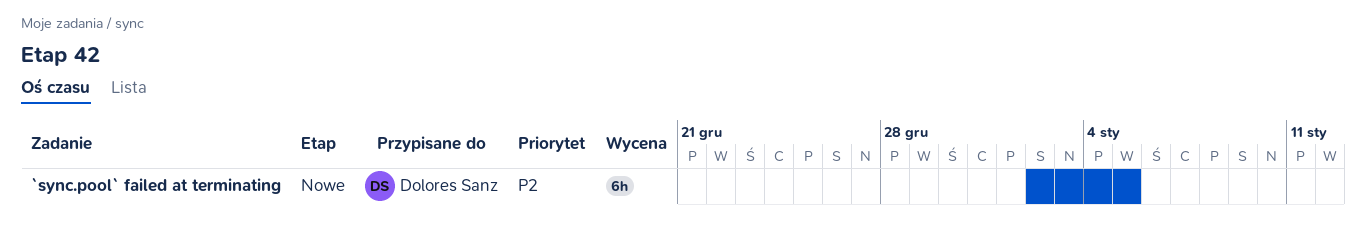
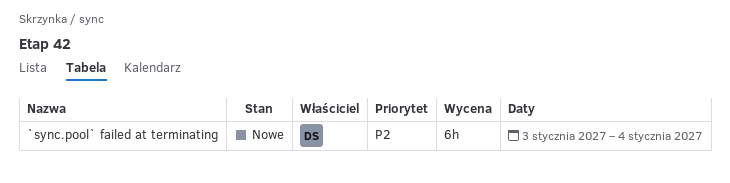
`sync.pool` failed at terminating, start: Jan 2 -> Jan 3
`sync.pool` failed at terminating, due: Jan 5 -> Jan 4

